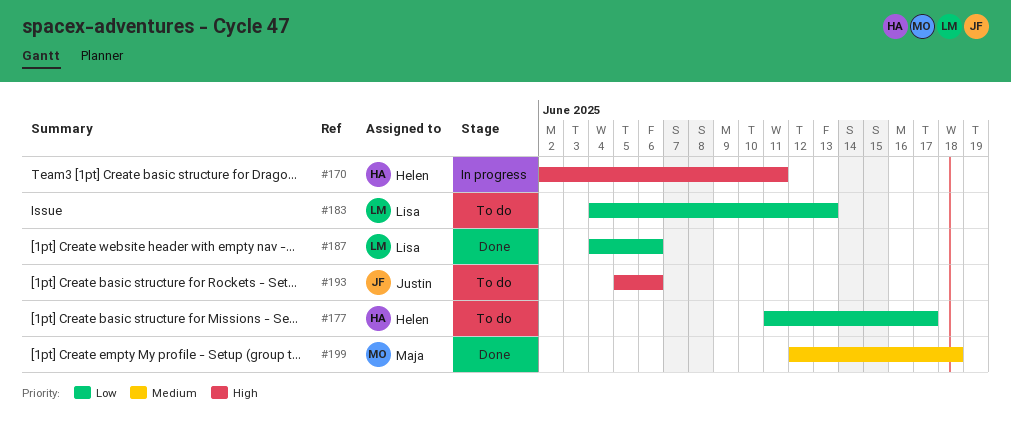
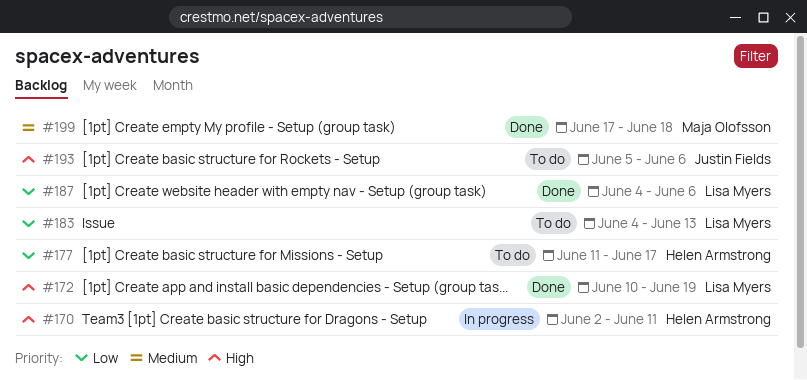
#172: none -> present
#199, start: Jun 12 -> Jun 17

